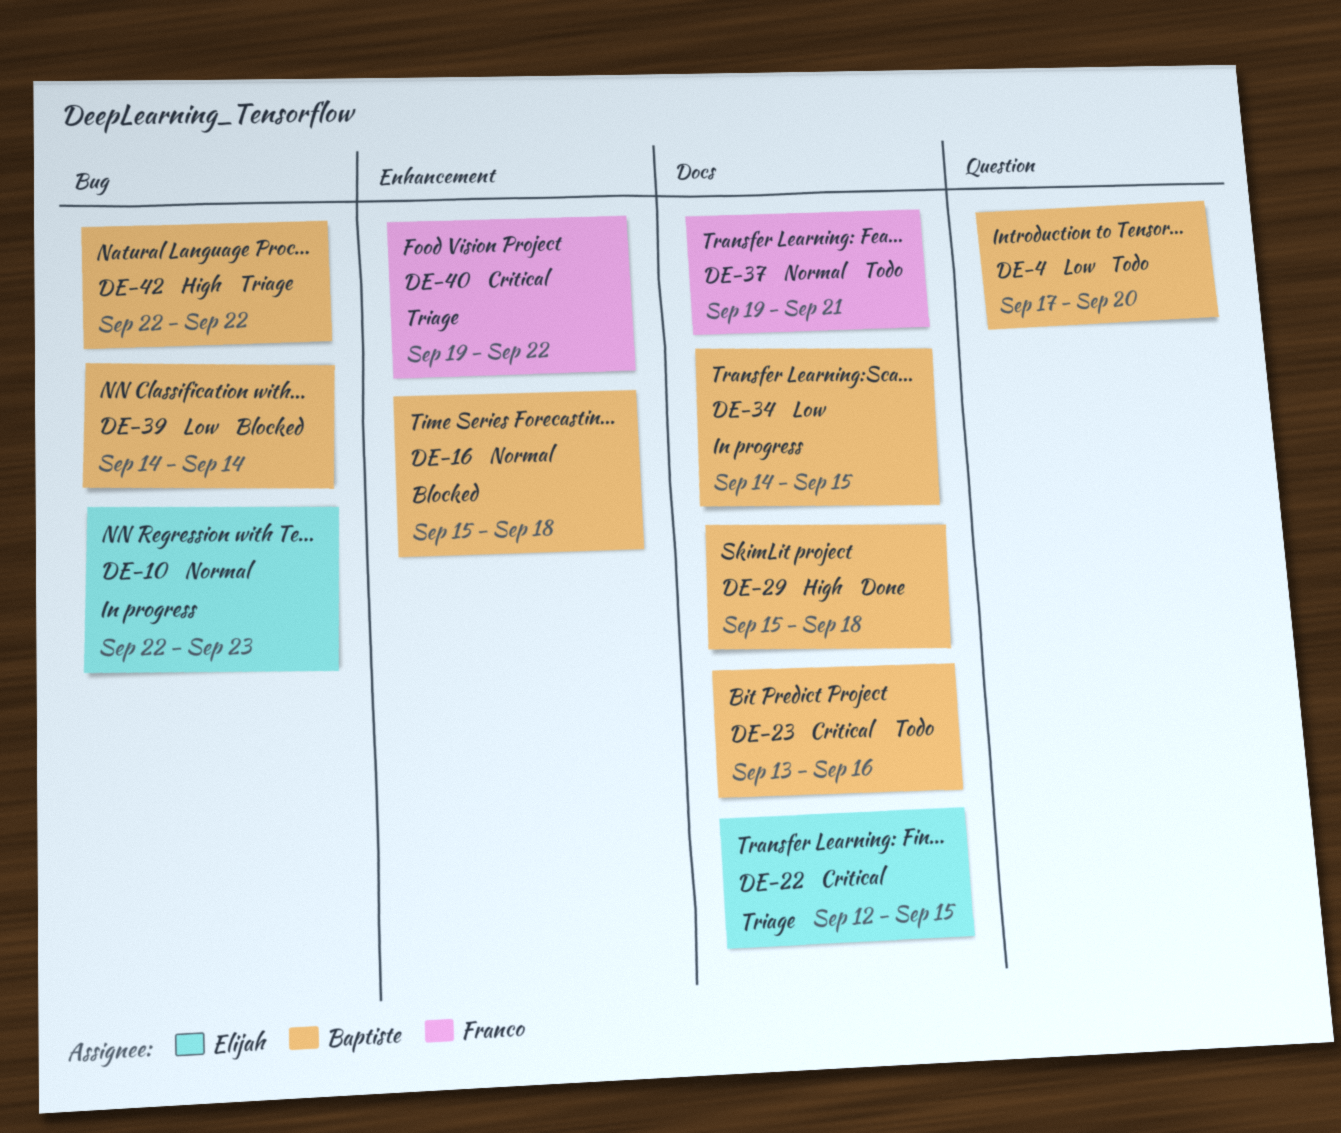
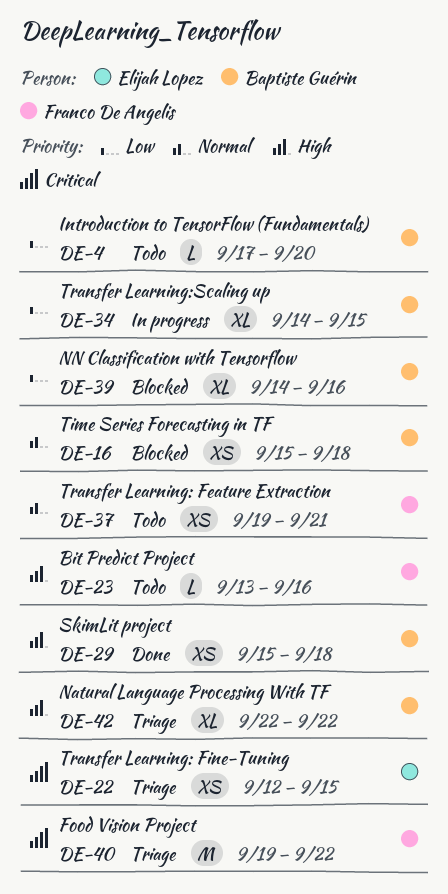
DE-10: present -> none
DE-23, owner: Baptiste Guérin -> Franco De Angelis
DE-23, priority: Critical -> High
DE-39, due: Sep 14 -> Sep 16

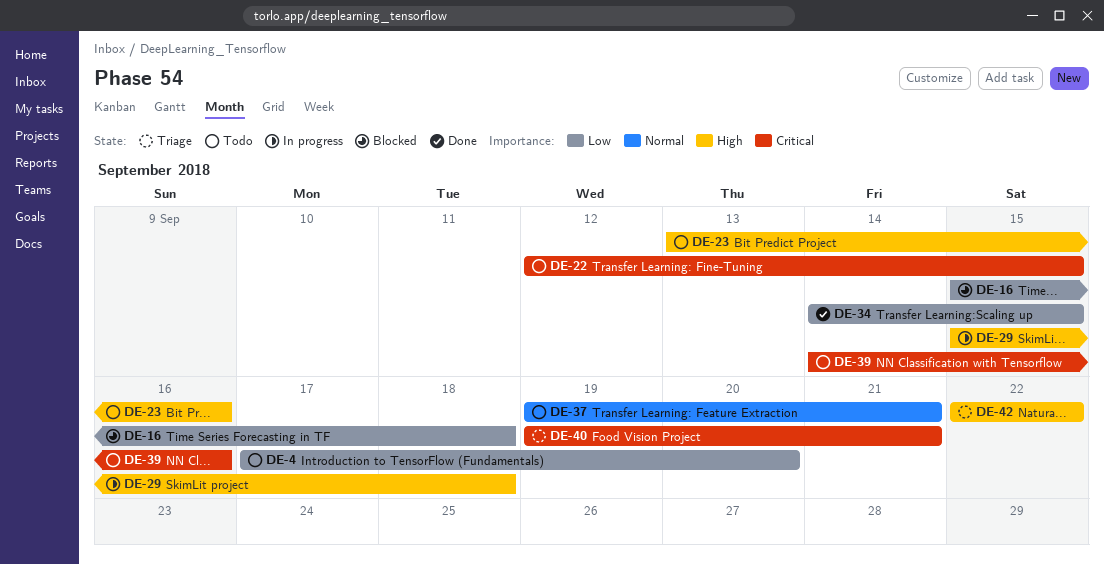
DE-16, priority: Normal -> Low
DE-22, status: Triage -> Todo
DE-29, status: Done -> In progress
DE-34, status: In progress -> Done
DE-39, status: Blocked -> Todo
DE-39, priority: Low -> Critical
DE-40, due: Sep 22 -> Sep 21

